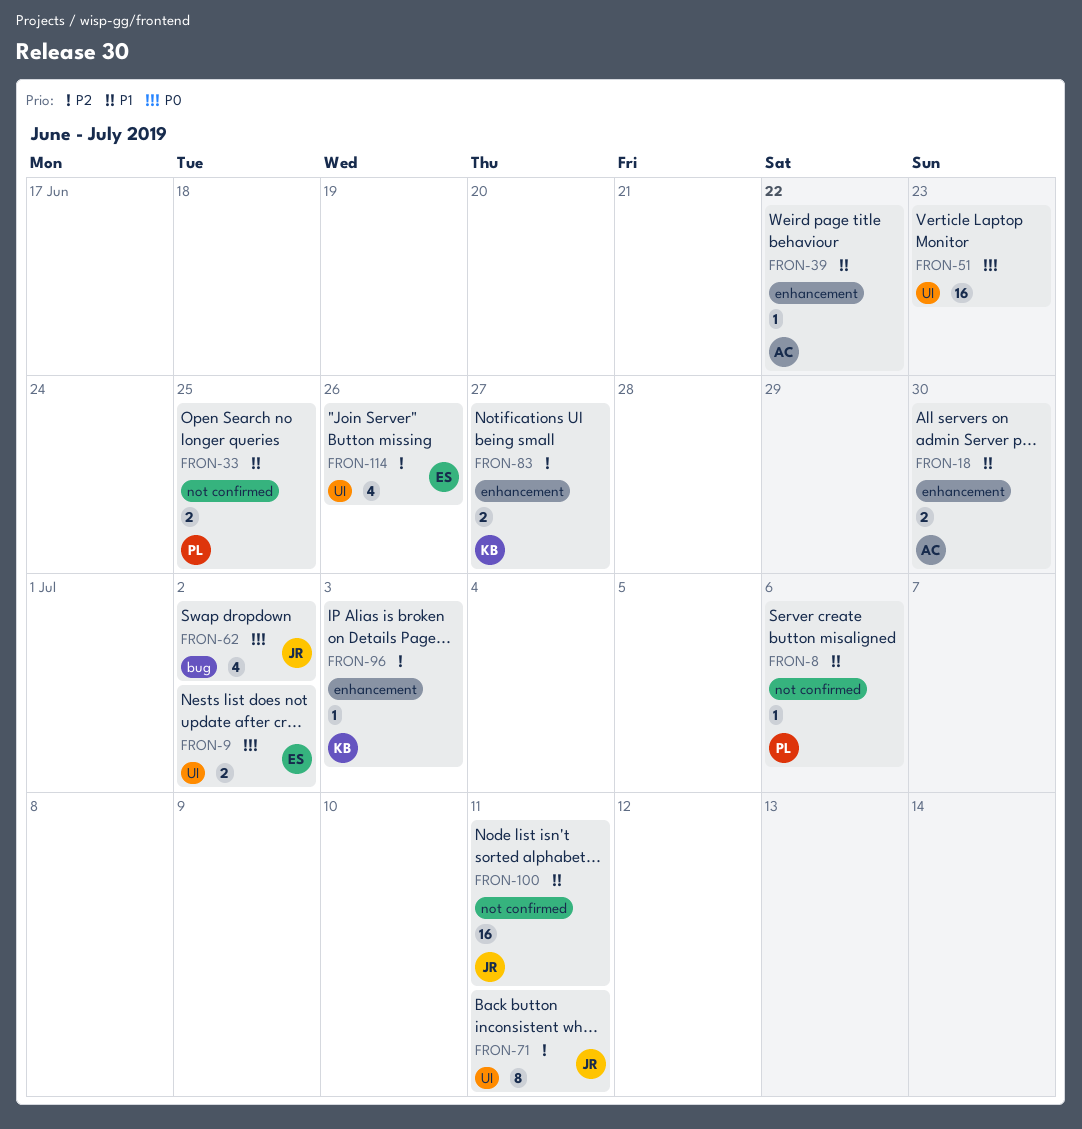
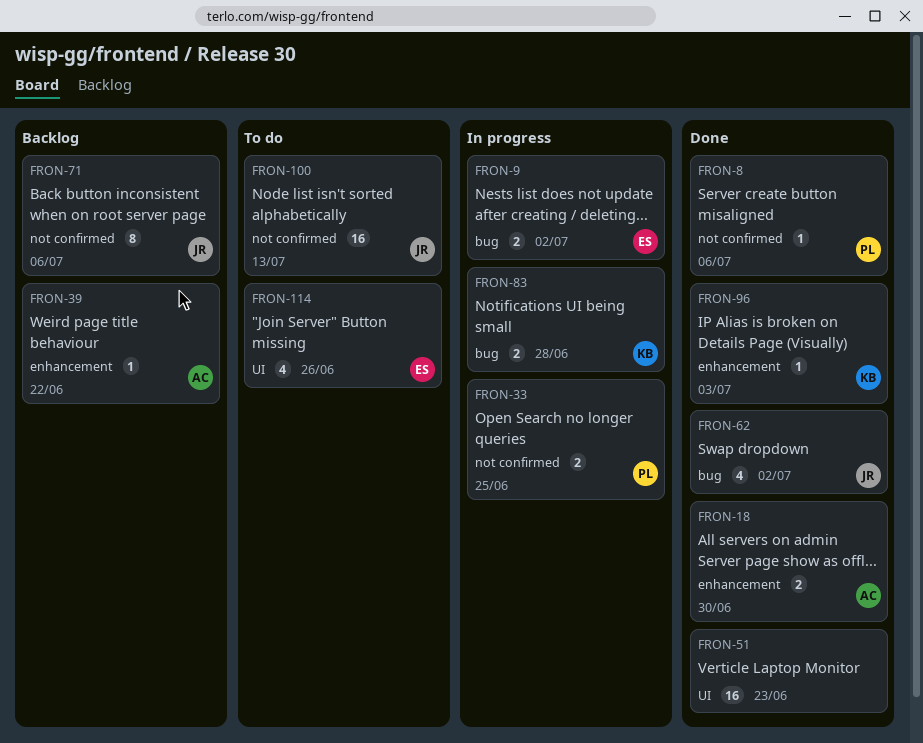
FRON-9, label: UI -> bug
FRON-71, label: UI -> not confirmed
FRON-71, due: Jul 11 -> Jul 6
FRON-83, label: enhancement -> bug
FRON-83, due: Jun 27 -> Jun 28
FRON-100, due: Jul 11 -> Jul 13

